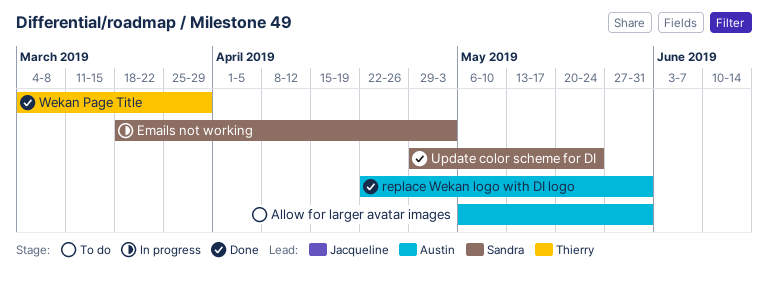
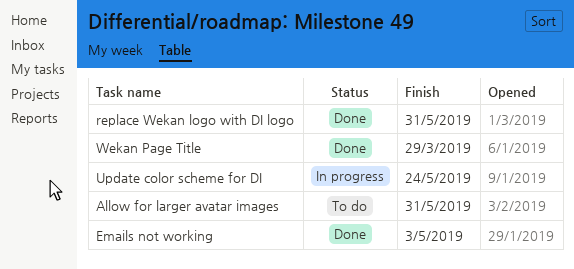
Emails not working, status: In progress -> Done
Update color scheme for DI, status: Done -> In progress

